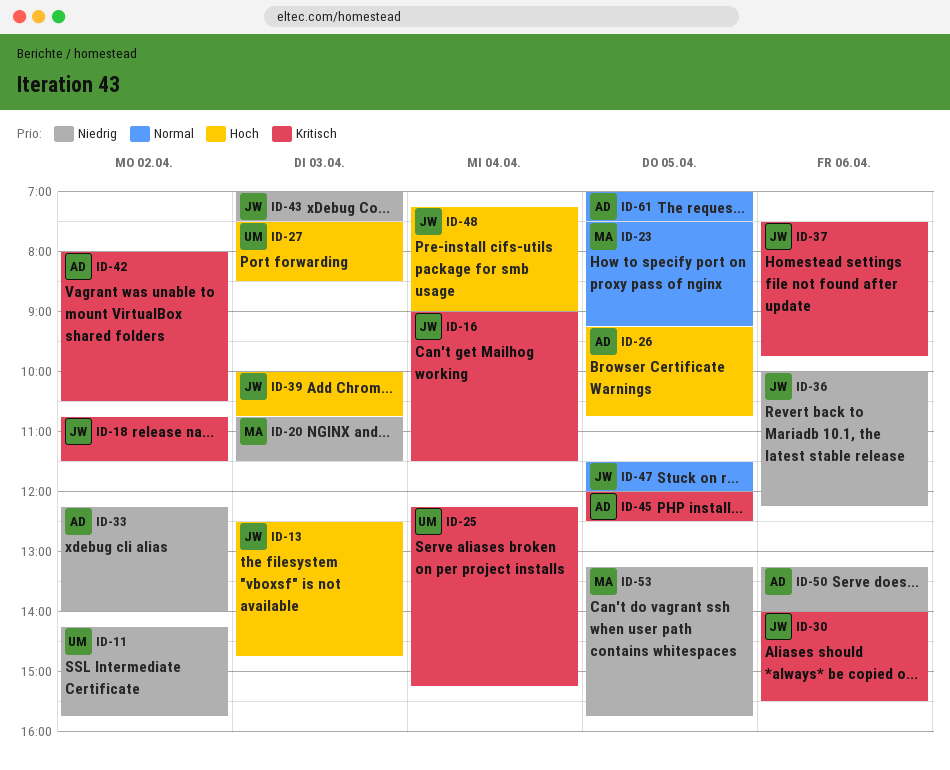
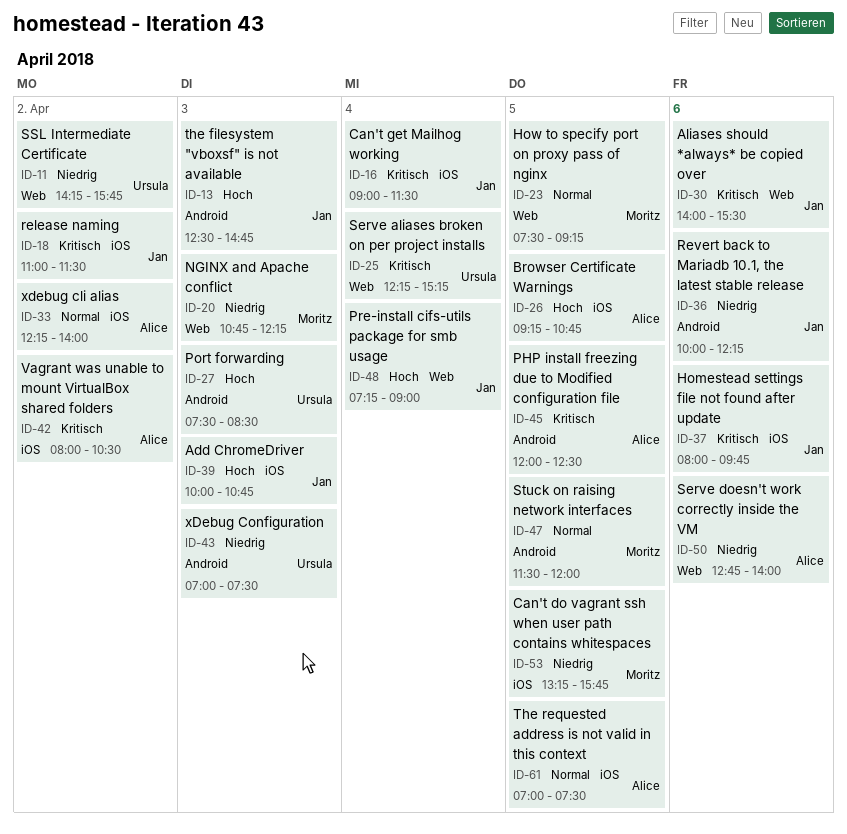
ID-18, begins: 10:45 -> 11:00
ID-20, ends: 11:30 -> 12:15
ID-33, priority: Niedrig -> Normal
ID-37, begins: 07:30 -> 08:00
ID-43, owner: Jan -> Ursula
ID-47, owner: Jan -> Moritz
ID-50, begins: 13:15 -> 12:45

